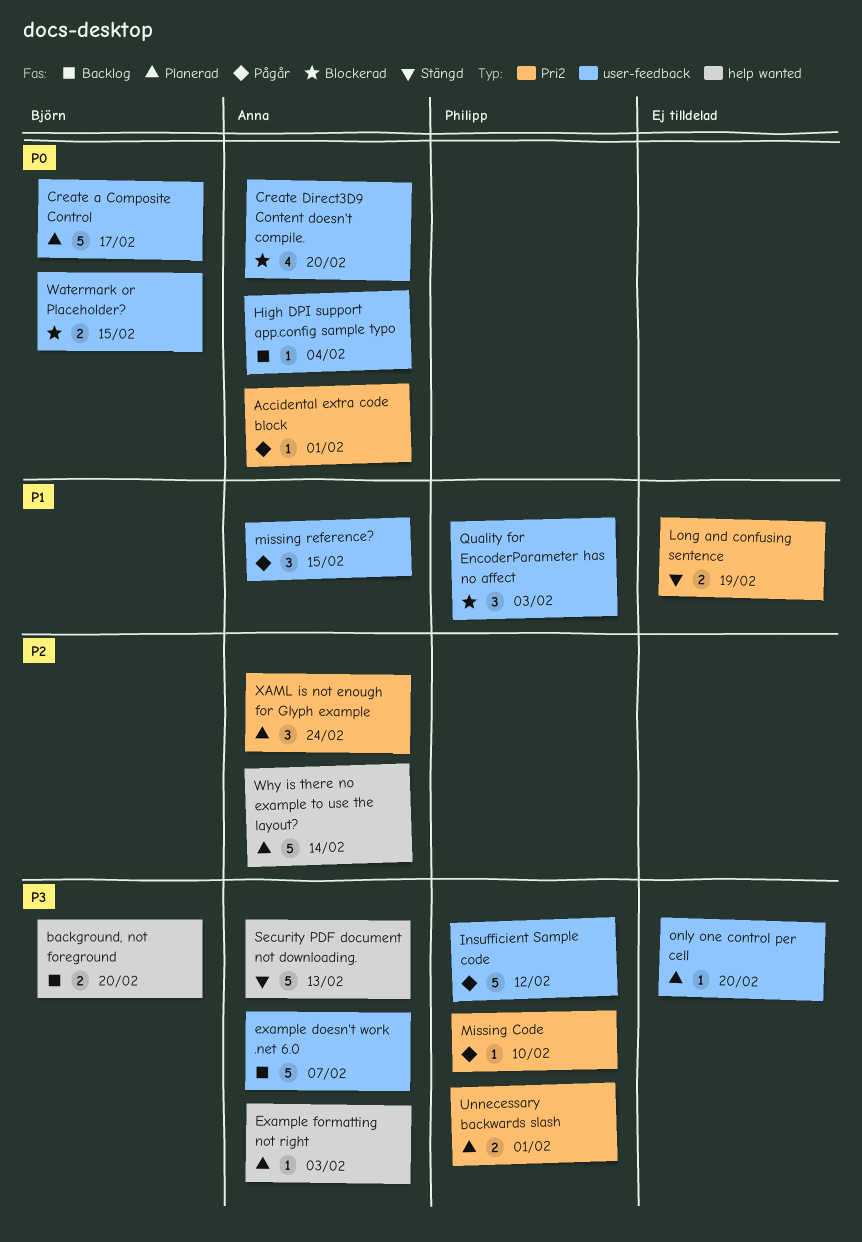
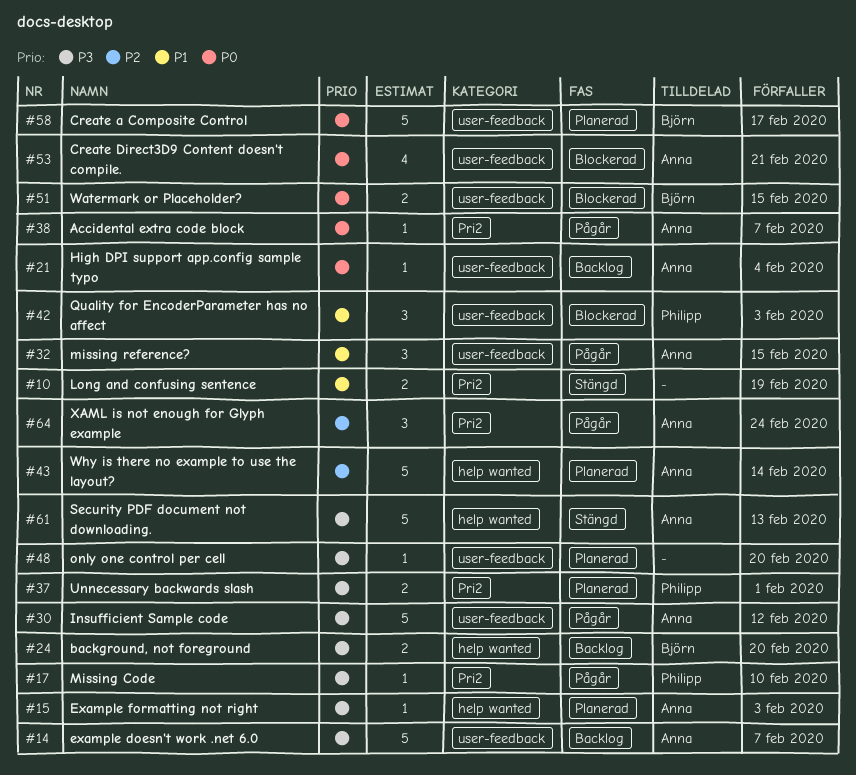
Accidental extra code block, due: Feb 1 -> Feb 7
Create Direct3D9 Content doesn't compile., due: Feb 20 -> Feb 21
Insufficient Sample code, owner: Philipp -> Anna
XAML is not enough for Glyph example, status: Planerad -> Pågår

